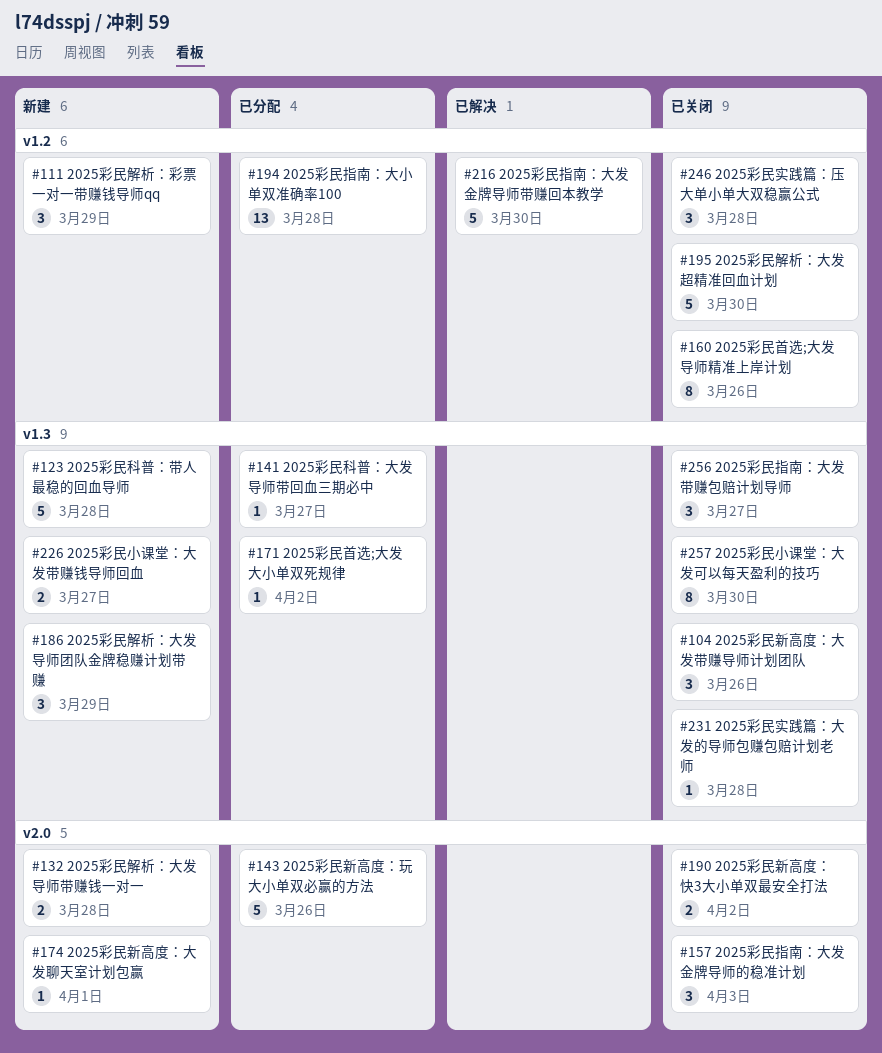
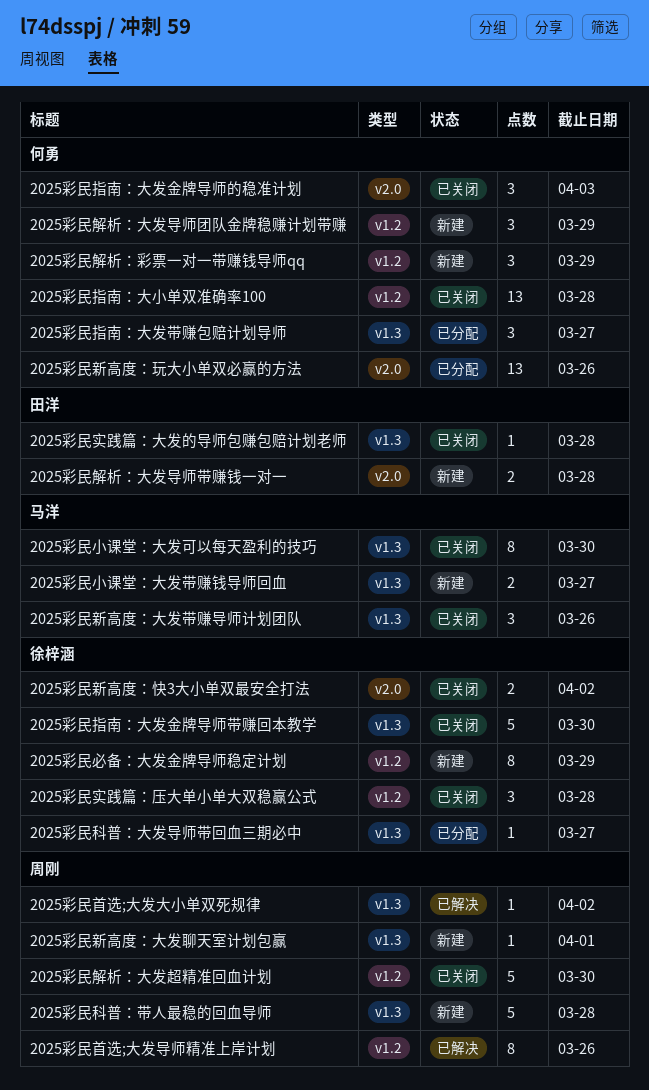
2025彩民必备：大发金牌导师稳定计划: none -> present
2025彩民指南：大发带赚包赔计划导师, status: 已关闭 -> 已分配
2025彩民指南：大发金牌导师带赚回本教学, status: 已解决 -> 已关闭
2025彩民指南：大发金牌导师带赚回本教学, label: v1.2 -> v1.3
2025彩民指南：大小单双准确率100, status: 已分配 -> 已关闭
2025彩民新高度：大发聊天室计划包赢, label: v2.0 -> v1.3
2025彩民新高度：玩大小单双必赢的方法, estimate: 5 -> 13
2025彩民解析：大发导师团队金牌稳赚计划带赚, label: v1.3 -> v1.2
2025彩民首选;大发大小单双死规律, status: 已分配 -> 已解决
2025彩民首选;大发导师精准上岸计划, status: 已关闭 -> 已解决

